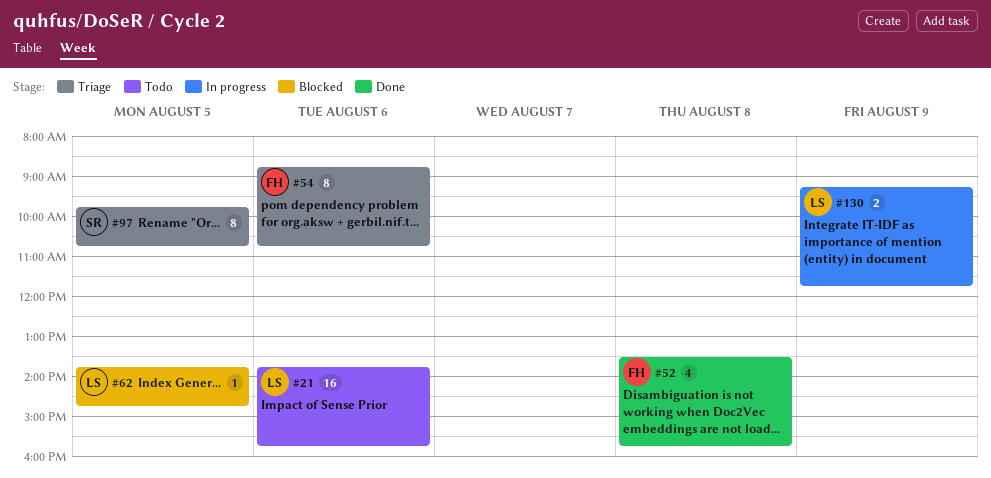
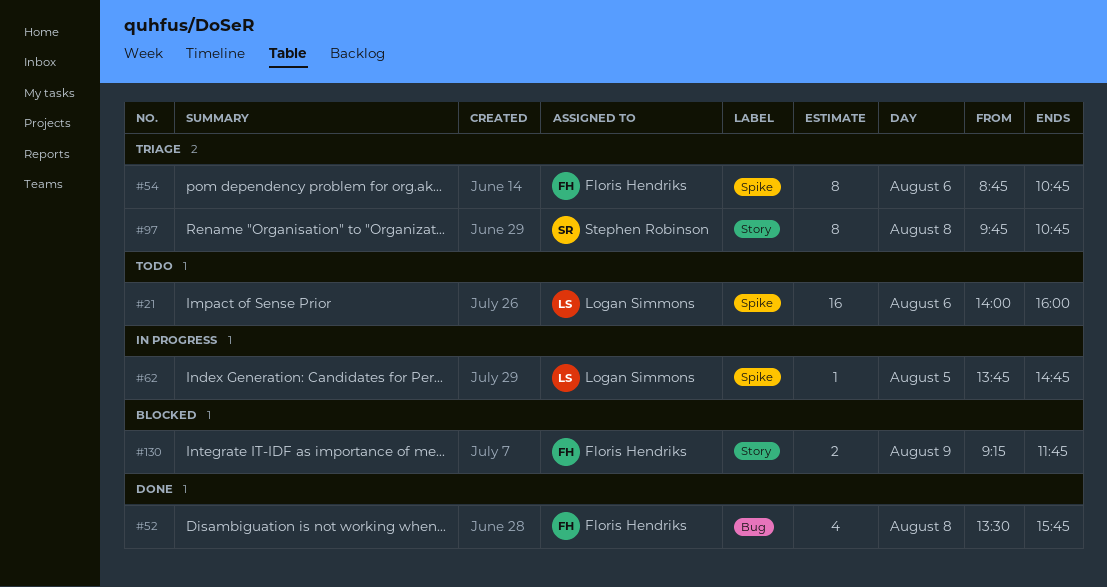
#21, begins: 13:45 -> 14:00
#21, ends: 15:45 -> 16:00
#62, status: Blocked -> In progress
#97, day: Aug 5 -> Aug 8
#130, status: In progress -> Blocked
#130, owner: Logan Simmons -> Floris Hendriks

